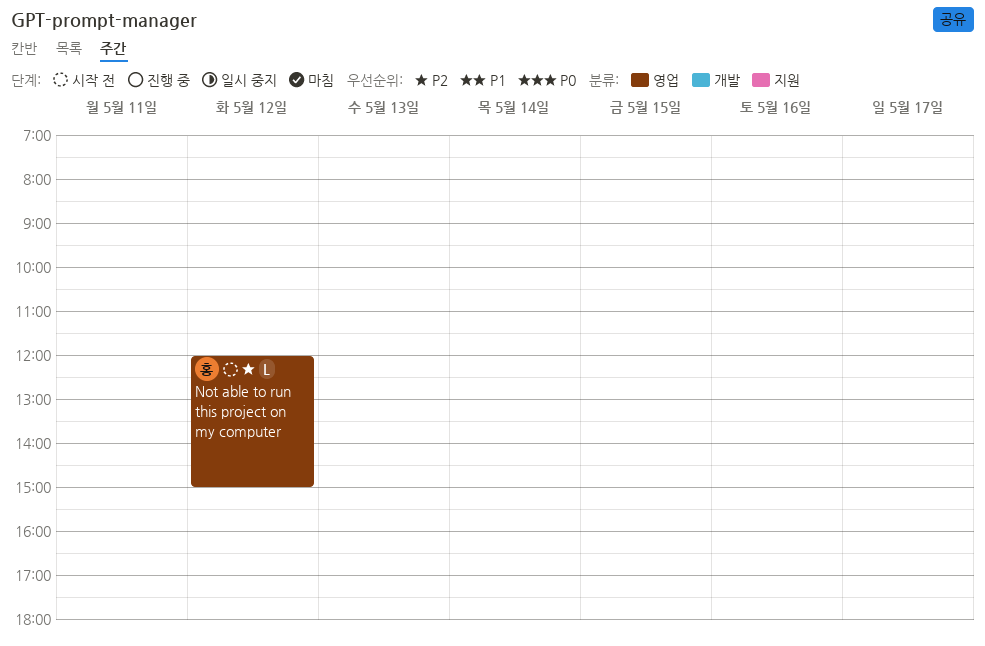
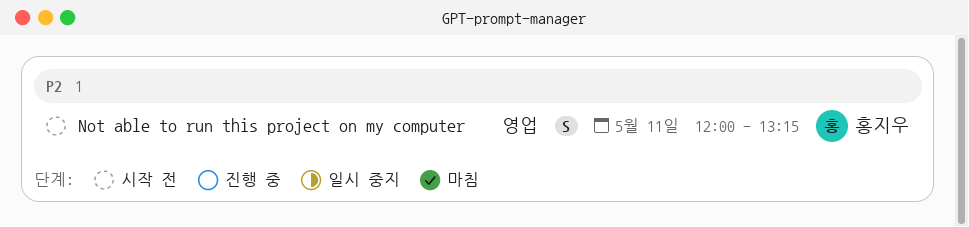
Not able to run this project on my computer, estimate: L -> S
Not able to run this project on my computer, day: May 12 -> May 11
Not able to run this project on my computer, ends: 15:00 -> 13:15

